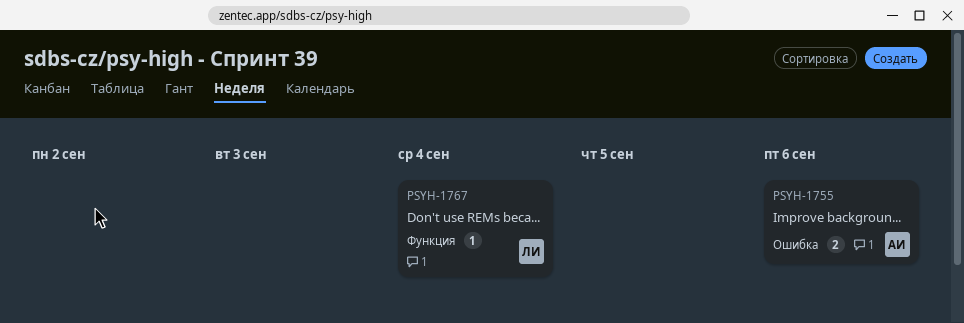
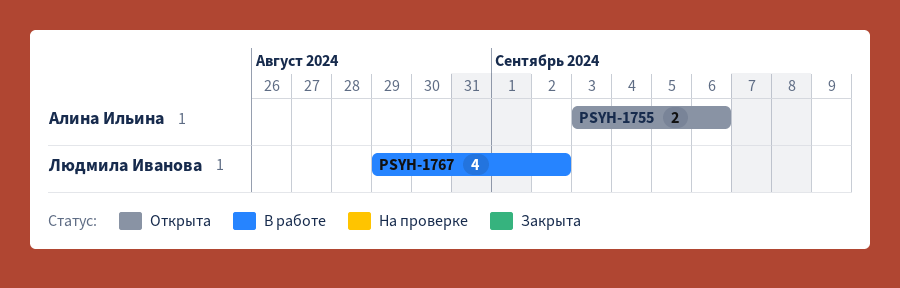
PSYH-1767, estimate: 1 -> 4
PSYH-1767, due: Sep 4 -> Sep 2

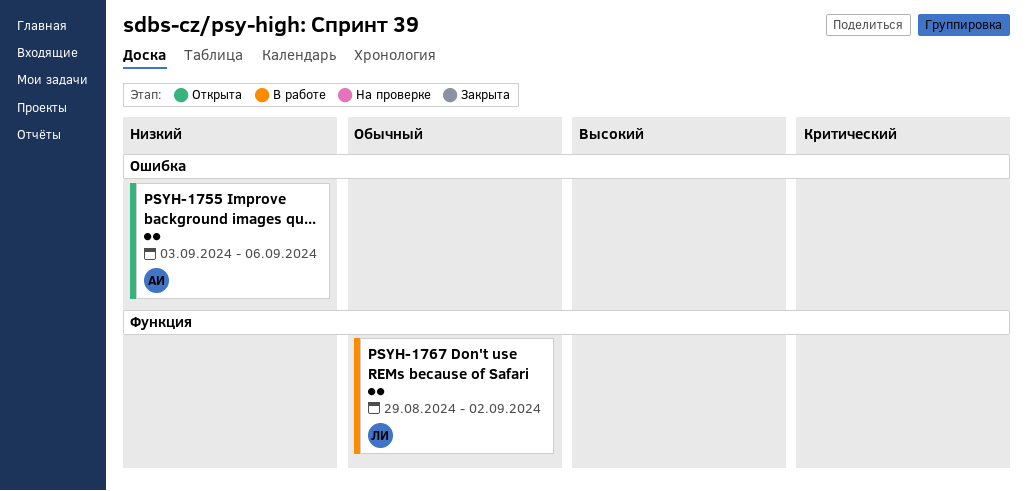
PSYH-1767, estimate: 4 -> 2

